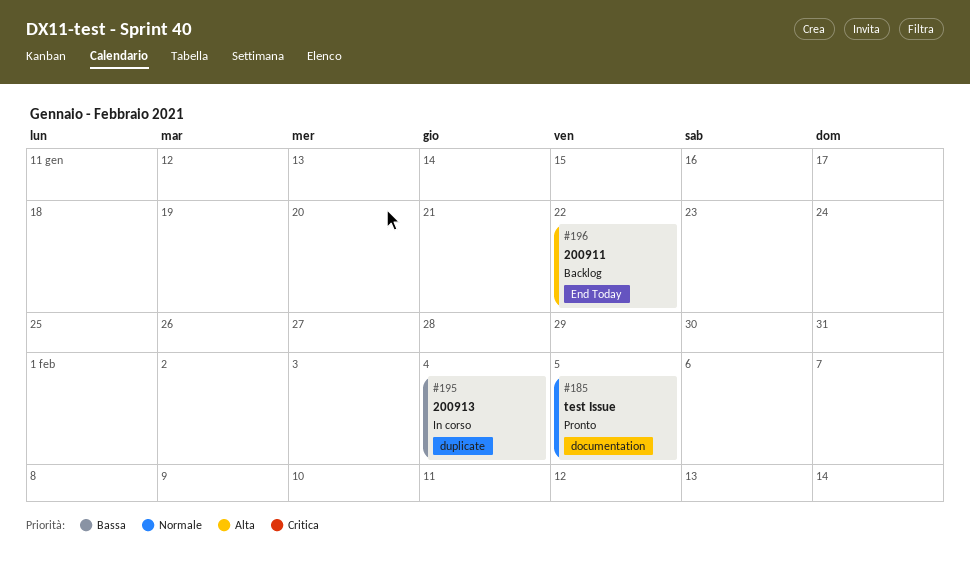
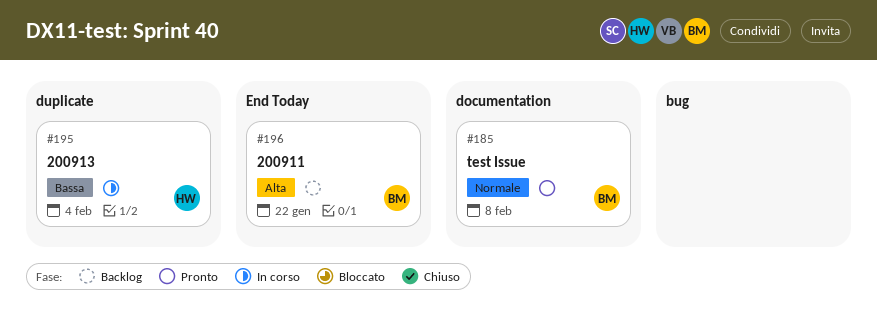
#185, due: Feb 5 -> Feb 8

